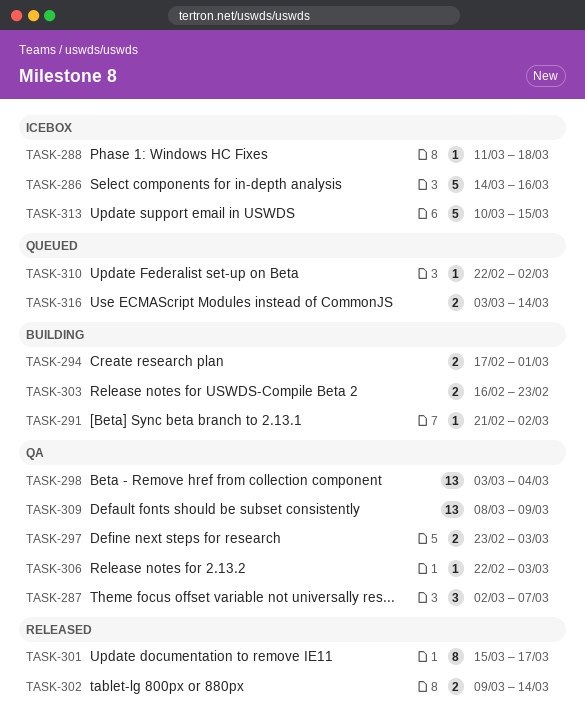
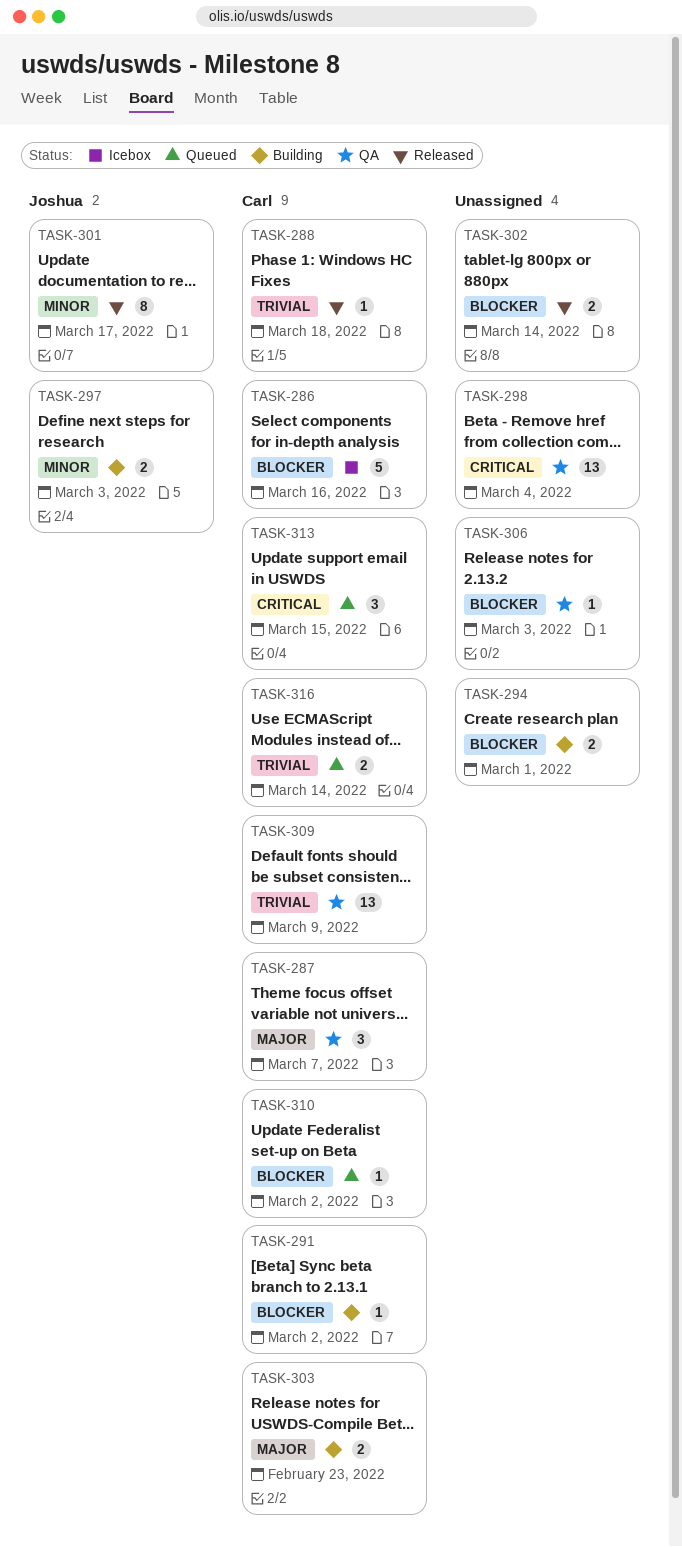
TASK-288, status: Icebox -> Released
TASK-297, status: QA -> Building
TASK-313, status: Icebox -> Queued
TASK-313, estimate: 5 -> 3

